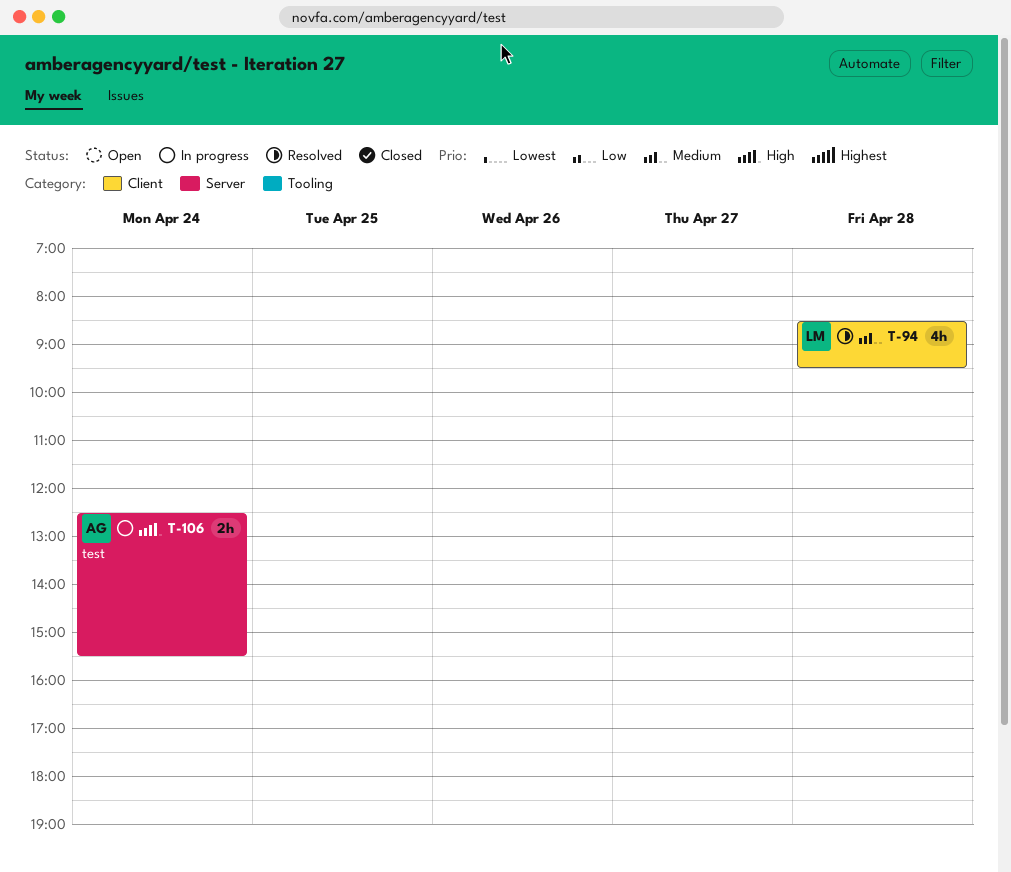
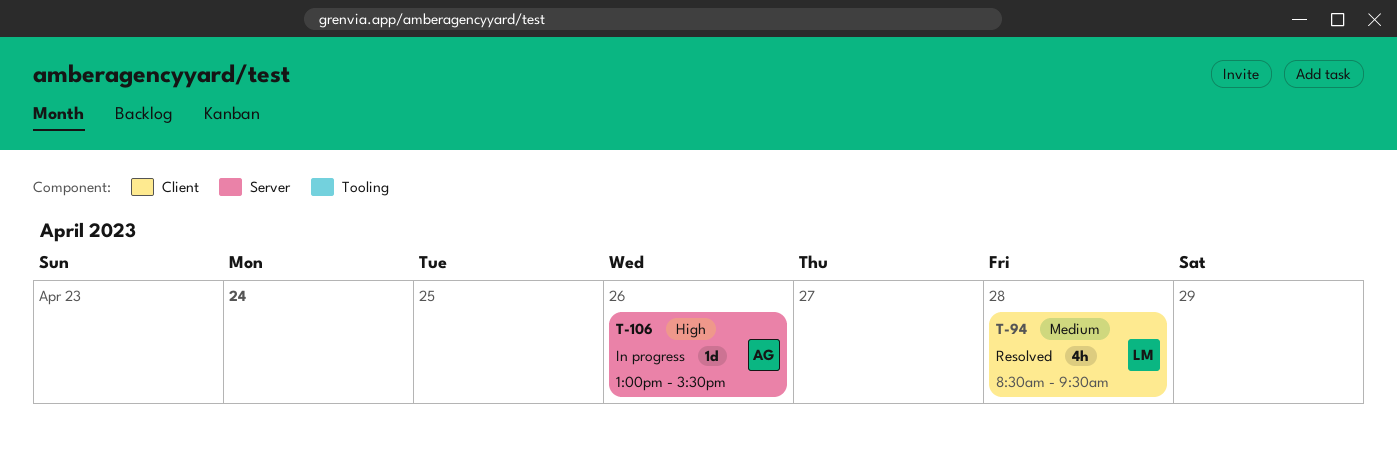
T-106, estimate: 2h -> 1d
T-106, day: Apr 24 -> Apr 26
T-106, begins: 12:30 -> 13:00

